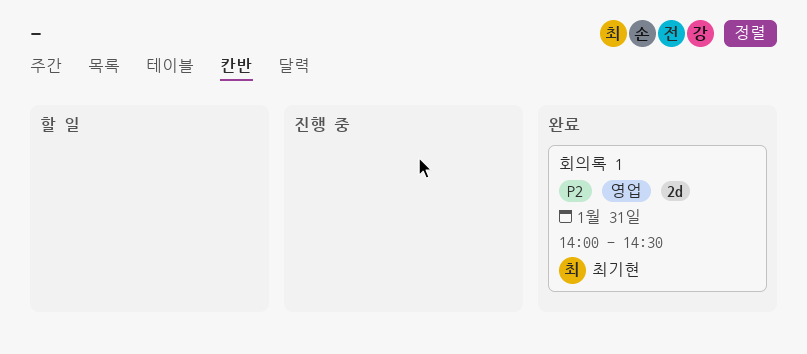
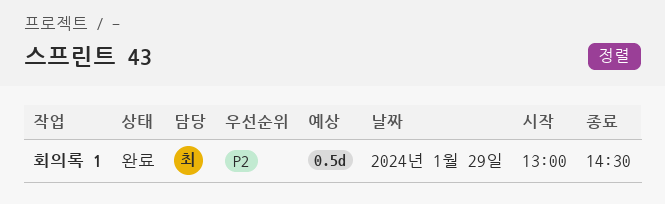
회의록 1, estimate: 2d -> 0.5d
회의록 1, day: Jan 31 -> Jan 29
회의록 1, begins: 14:00 -> 13:00

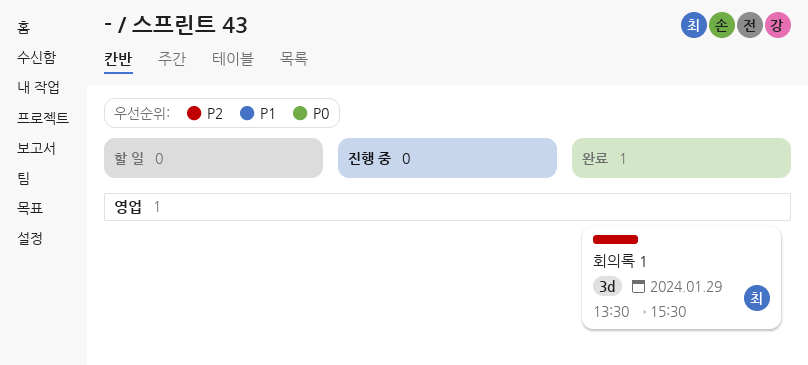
회의록 1, estimate: 0.5d -> 3d
회의록 1, begins: 13:00 -> 13:30
회의록 1, ends: 14:30 -> 15:30

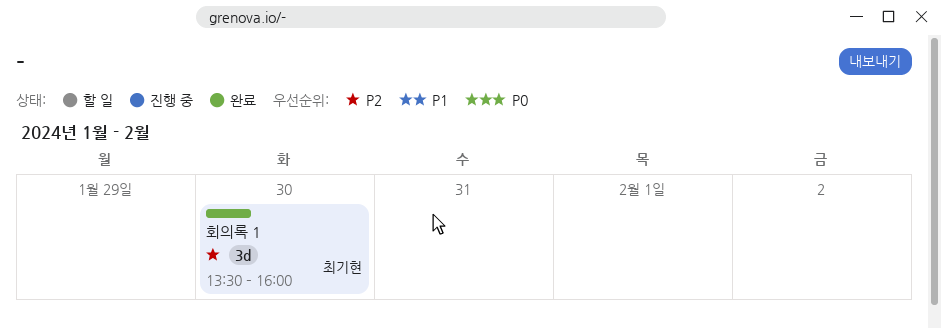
회의록 1, day: Jan 29 -> Jan 30
회의록 1, ends: 15:30 -> 16:00

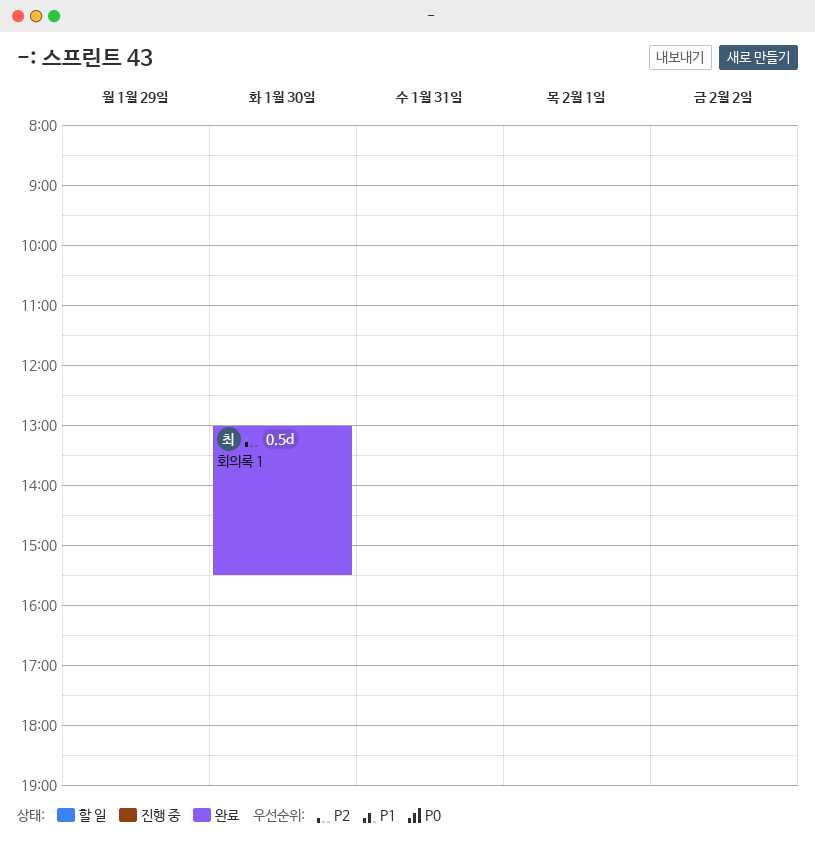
회의록 1, estimate: 3d -> 0.5d
회의록 1, begins: 13:30 -> 13:00
회의록 1, ends: 16:00 -> 15:30

